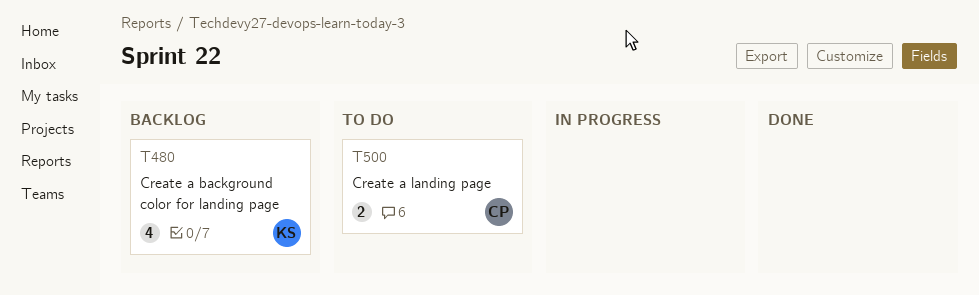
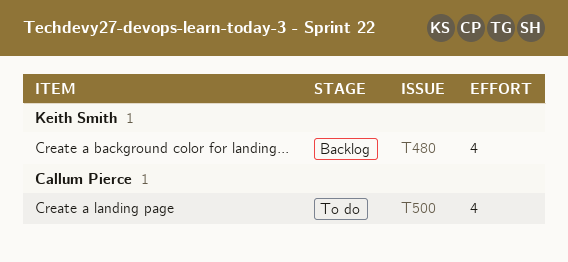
T500, estimate: 2 -> 4

